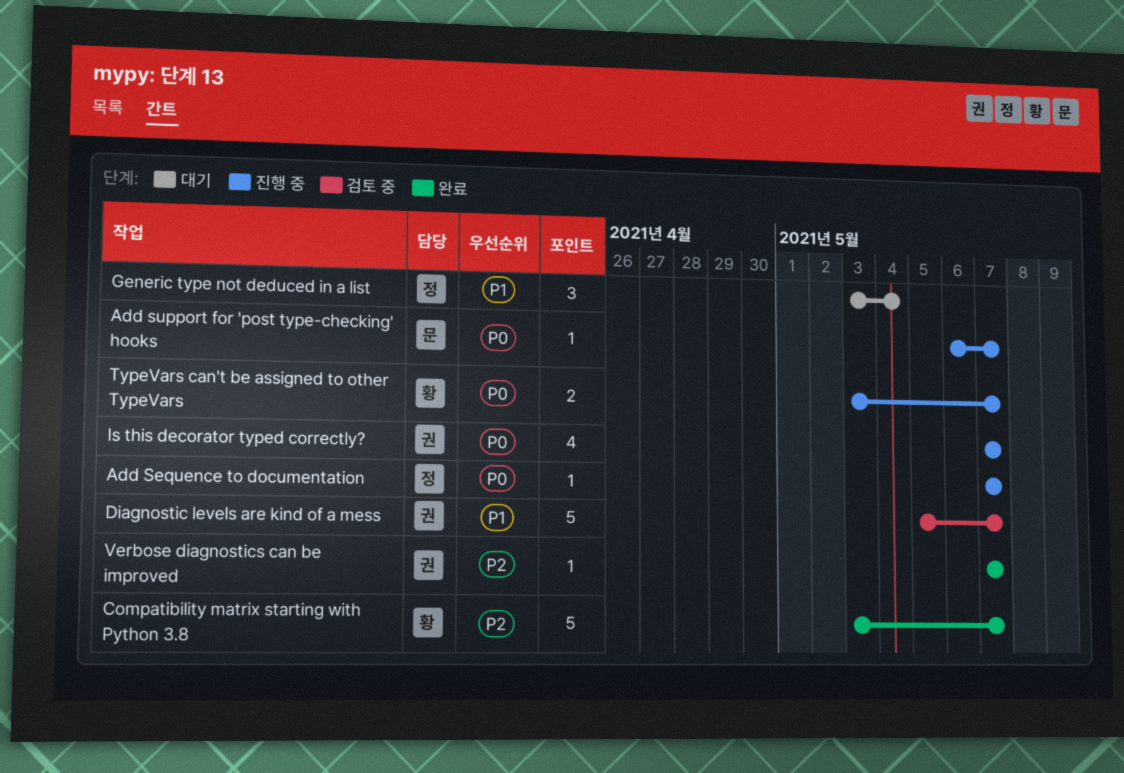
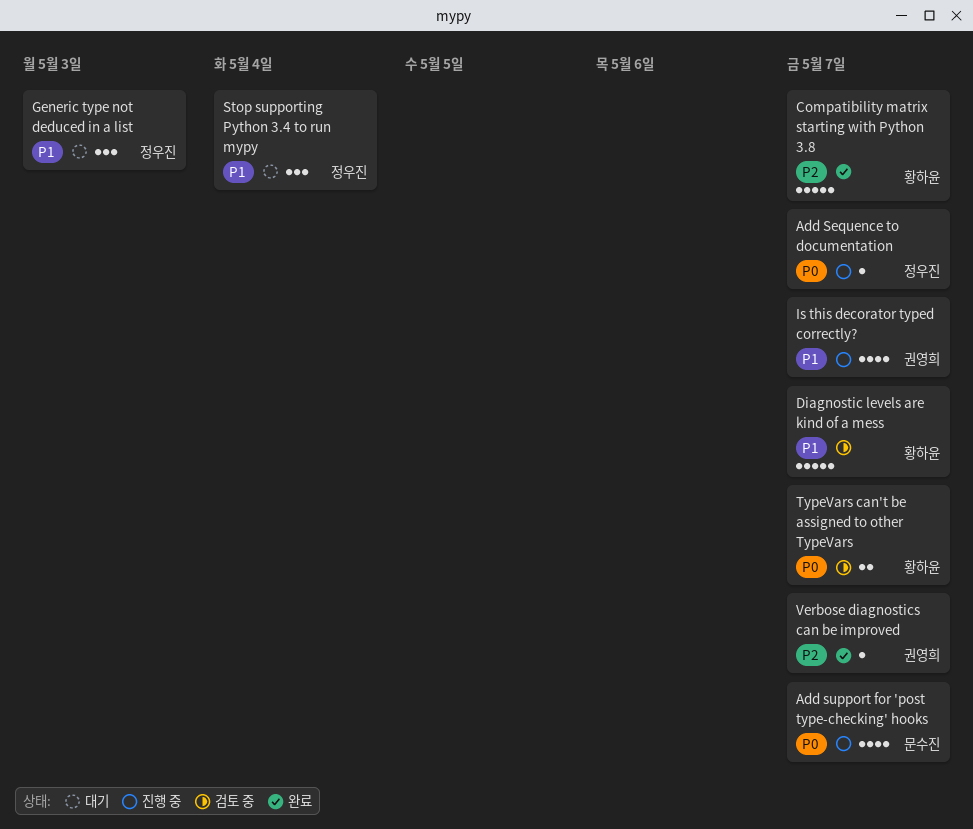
Add support for 'post type-checking' hooks, estimate: 1 -> 4
Diagnostic levels are kind of a mess, owner: 권영희 -> 황하윤
Generic type not deduced in a list, due: May 4 -> May 3
Is this decorator typed correctly?, priority: P0 -> P1
Stop supporting Python 3.4 to run mypy: none -> present
TypeVars can't be assigned to other TypeVars, status: 진행 중 -> 검토 중

